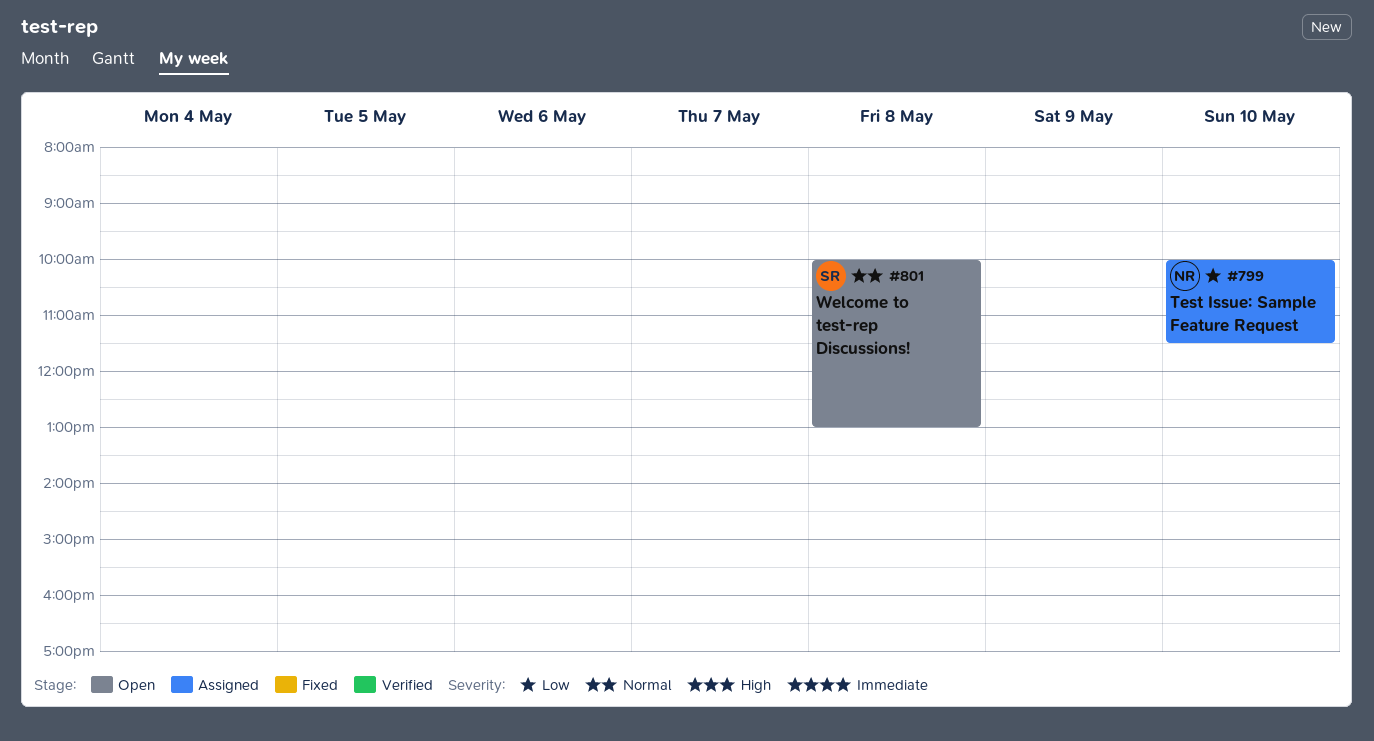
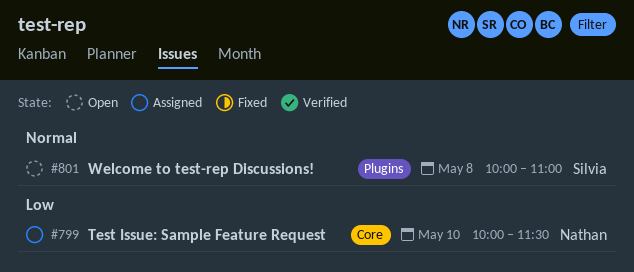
#801, ends: 13:00 -> 11:00

